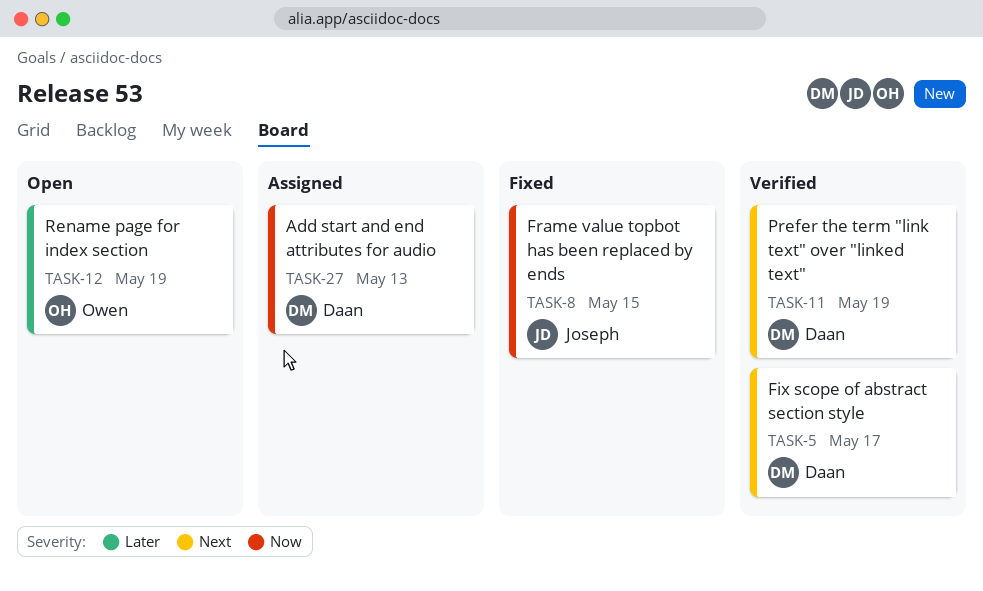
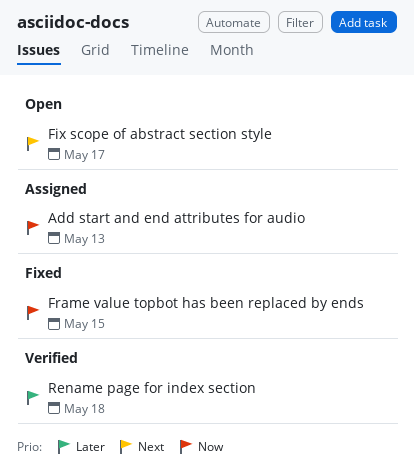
Fix scope of abstract section style, status: Verified -> Open
Prefer the term "link text" over "linked text": present -> none
Rename page for index section, status: Open -> Verified
Rename page for index section, due: May 19 -> May 18

